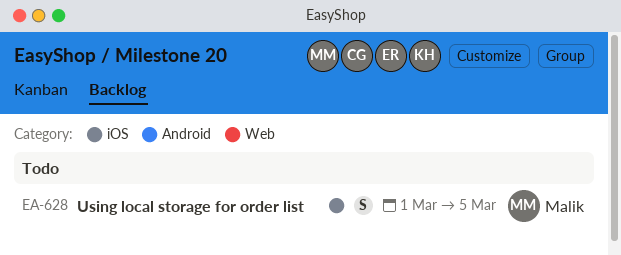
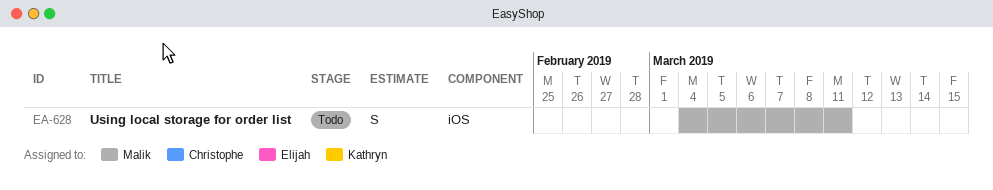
EA-628, start: Mar 1 -> Mar 4
EA-628, due: Mar 5 -> Mar 11

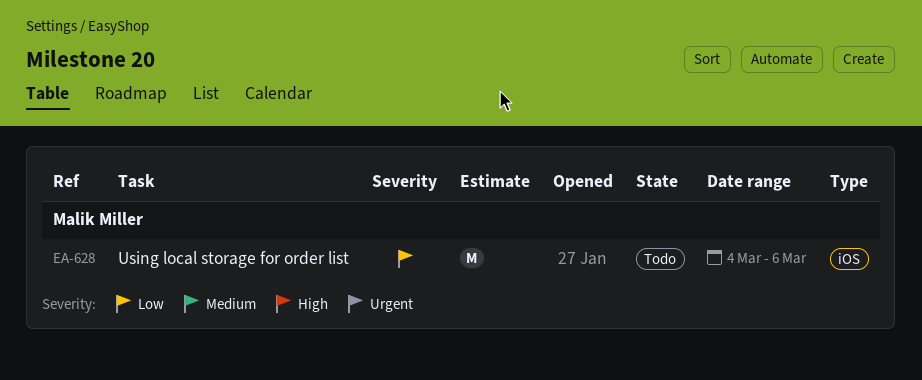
EA-628, estimate: S -> M
EA-628, due: Mar 11 -> Mar 6

